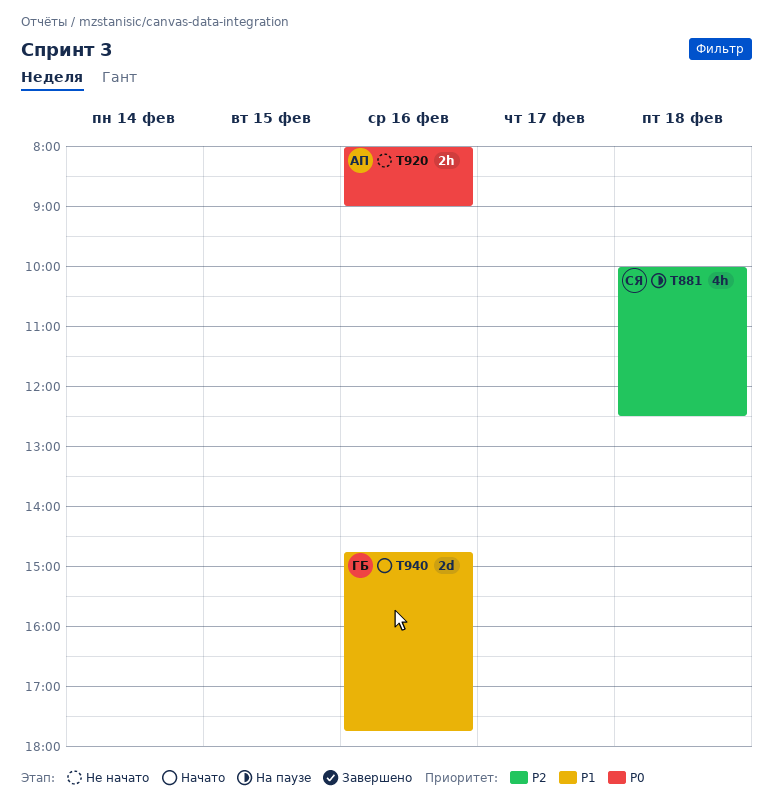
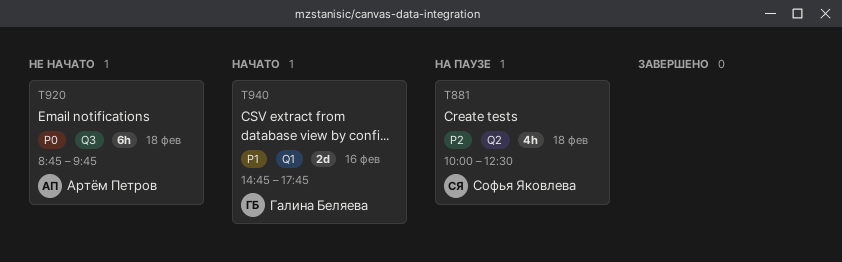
T920, estimate: 2h -> 6h
T920, day: Feb 16 -> Feb 18
T920, begins: 08:00 -> 08:45
T920, ends: 09:00 -> 09:45

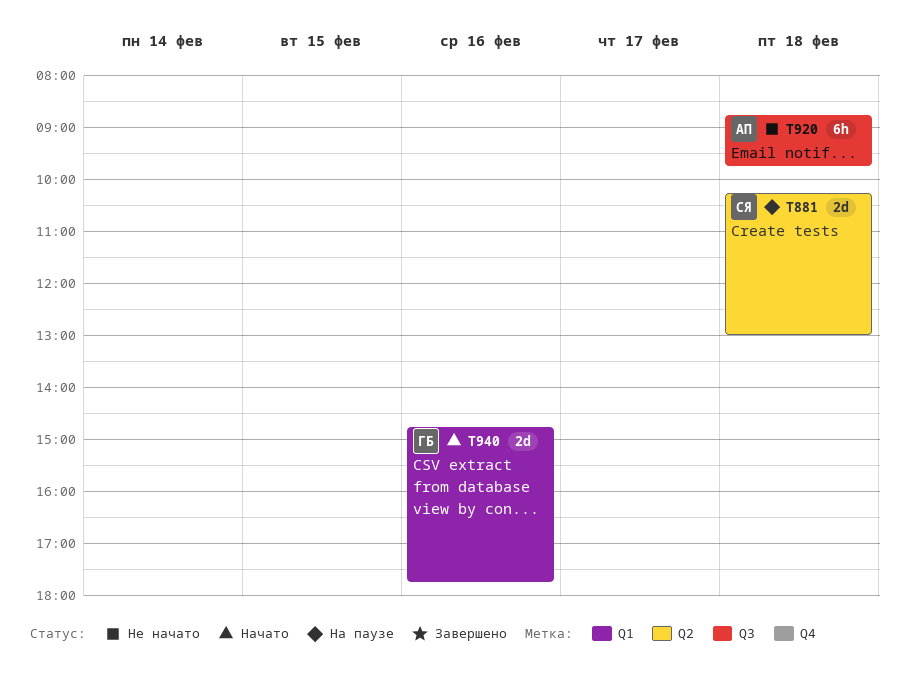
T881, estimate: 4h -> 2d
T881, begins: 10:00 -> 10:15
T881, ends: 12:30 -> 13:00

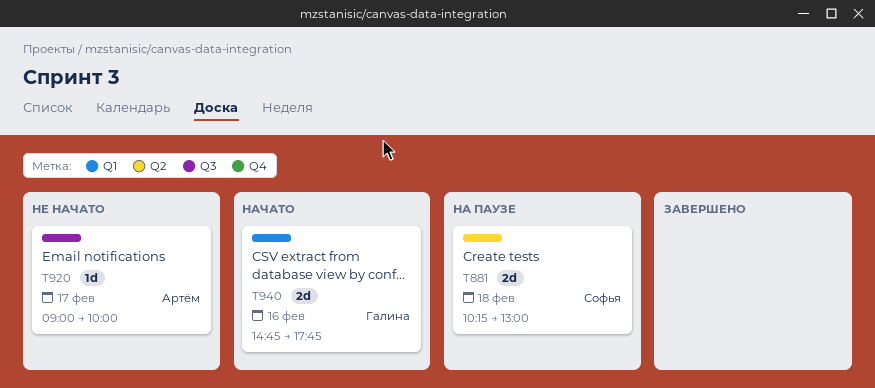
T920, estimate: 6h -> 1d
T920, day: Feb 18 -> Feb 17
T920, begins: 08:45 -> 09:00
T920, ends: 09:45 -> 10:00

